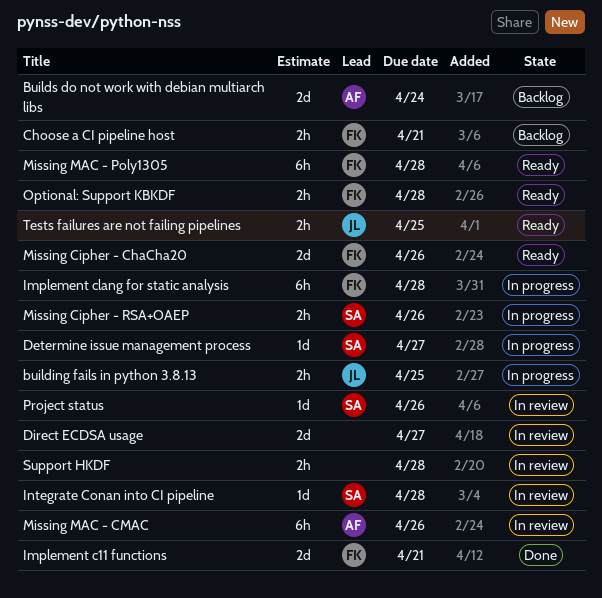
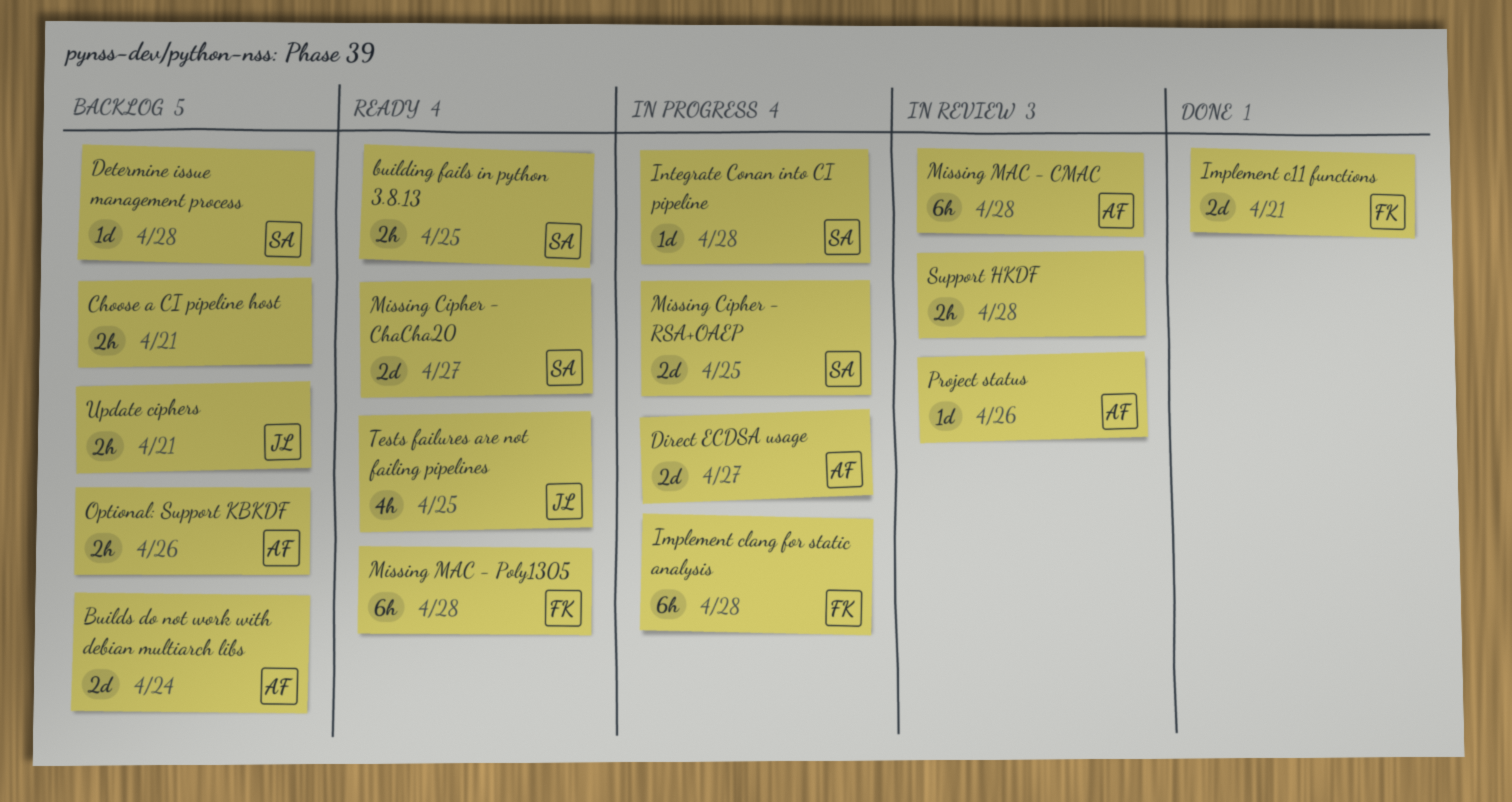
building fails in python 3.8.13, status: In progress -> Ready
building fails in python 3.8.13, owner: JL -> SA
Choose a CI pipeline host, owner: FK -> none
Determine issue management process, status: In progress -> Backlog
Determine issue management process, due: Apr 27 -> Apr 28
Direct ECDSA usage, status: In review -> In progress
Direct ECDSA usage, owner: none -> AF
Integrate Conan into CI pipeline, status: In review -> In progress
Missing Cipher - ChaCha20, owner: FK -> SA
Missing Cipher - ChaCha20, due: Apr 26 -> Apr 27
Missing Cipher - RSA+OAEP, estimate: 2h -> 2d
Missing Cipher - RSA+OAEP, due: Apr 26 -> Apr 25
Missing MAC - CMAC, due: Apr 26 -> Apr 28
Optional: Support KBKDF, status: Ready -> Backlog
Optional: Support KBKDF, owner: FK -> AF
Optional: Support KBKDF, due: Apr 28 -> Apr 26
Project status, owner: SA -> AF
Tests failures are not failing pipelines, estimate: 2h -> 4h
Update ciphers: none -> present

